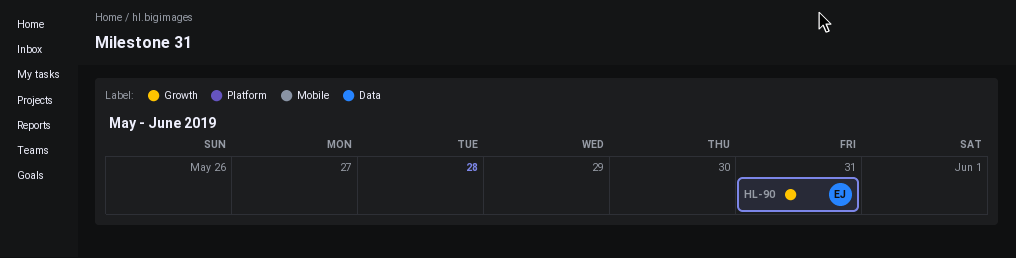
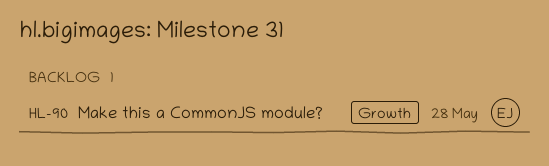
HL-90, due: May 31 -> May 28

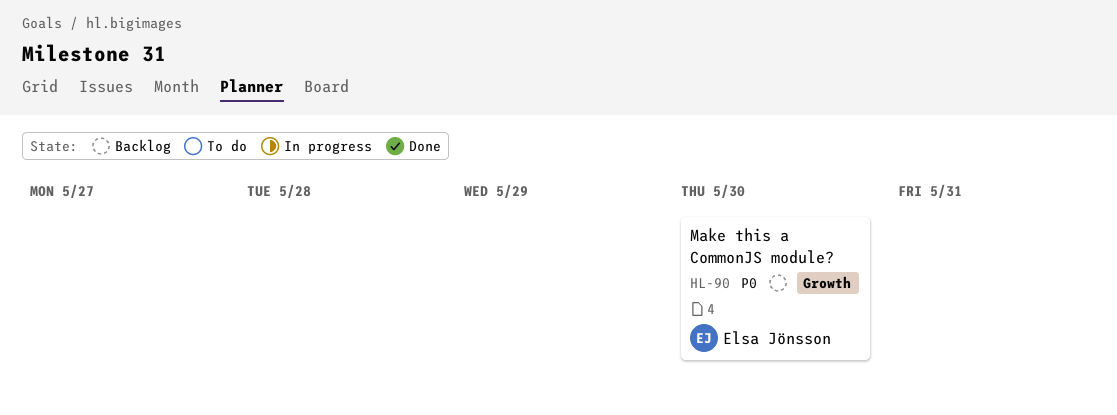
HL-90, due: May 28 -> May 30

